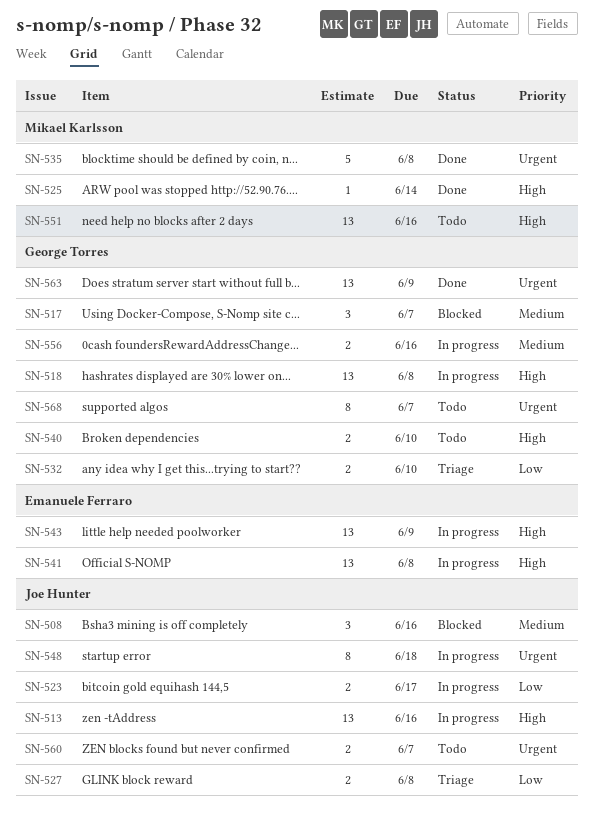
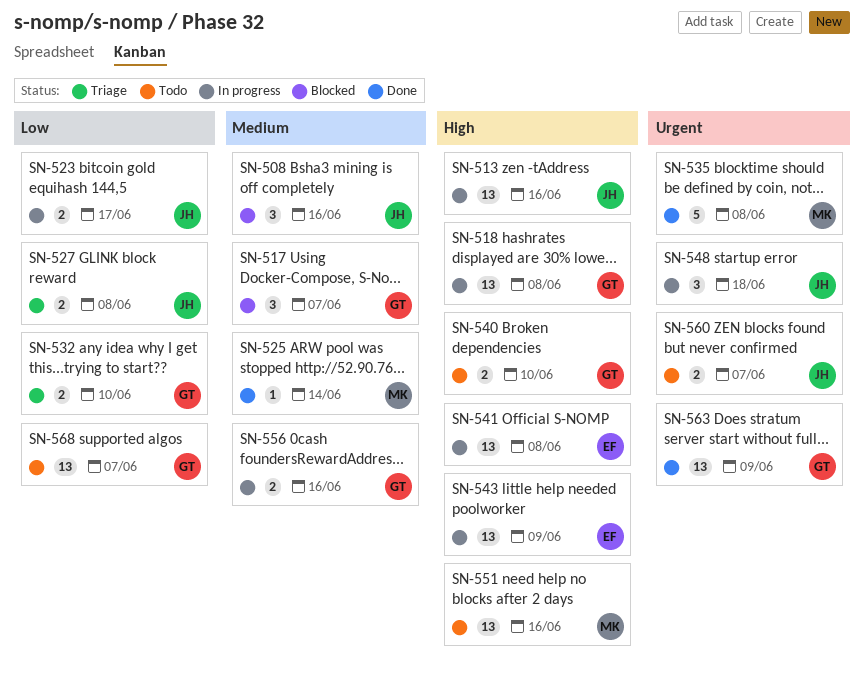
SN-525, priority: High -> Medium
SN-548, estimate: 8 -> 3
SN-568, priority: Urgent -> Low
SN-568, estimate: 8 -> 13

